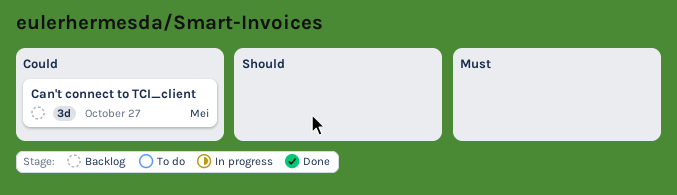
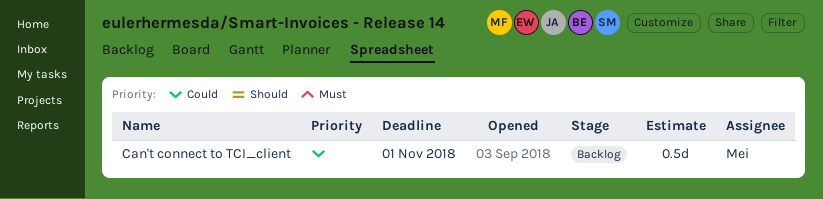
Can't connect to TCI_client, estimate: 3d -> 0.5d
Can't connect to TCI_client, due: Oct 27 -> Nov 1

